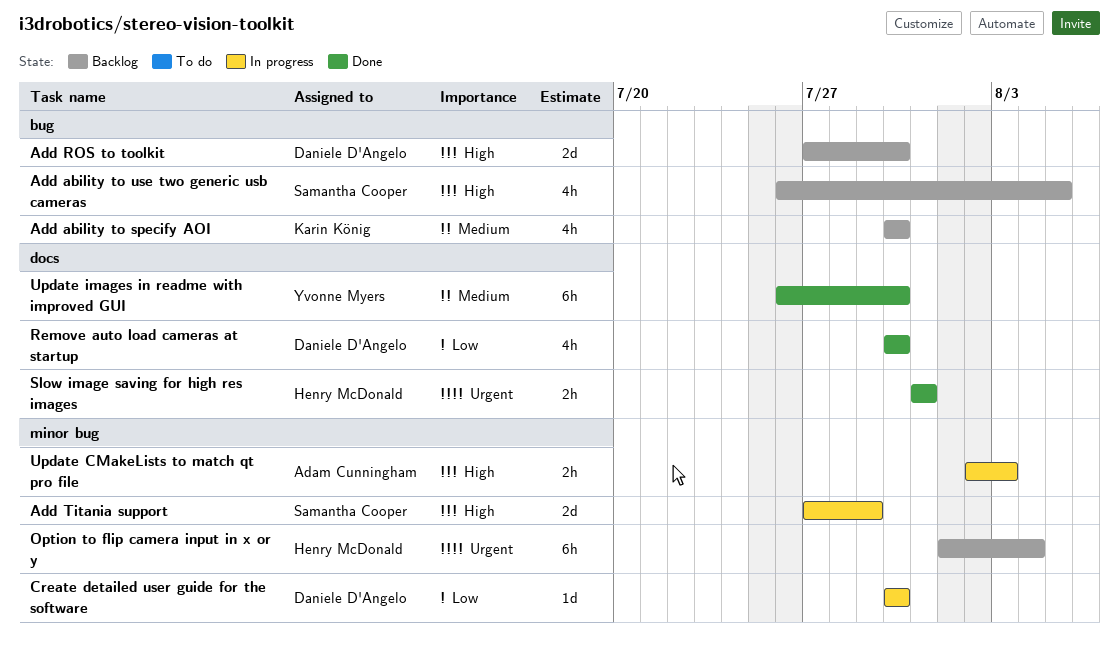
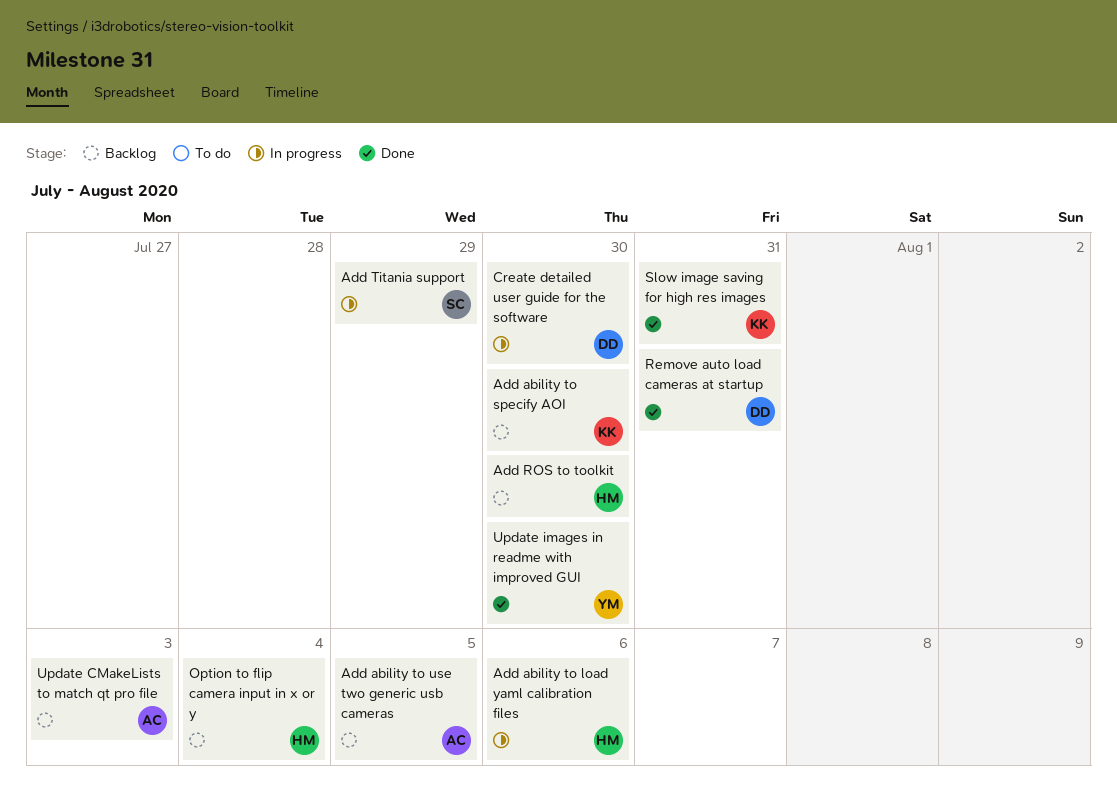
Add ability to load yaml calibration files: none -> present
Add ability to use two generic usb cameras, owner: Samantha Cooper -> Adam Cunningham
Add ROS to toolkit, owner: Daniele D'Angelo -> Henry McDonald
Remove auto load cameras at startup, due: Jul 30 -> Jul 31
Slow image saving for high res images, owner: Henry McDonald -> Karin König
Update CMakeLists to match qt pro file, status: In progress -> Backlog

